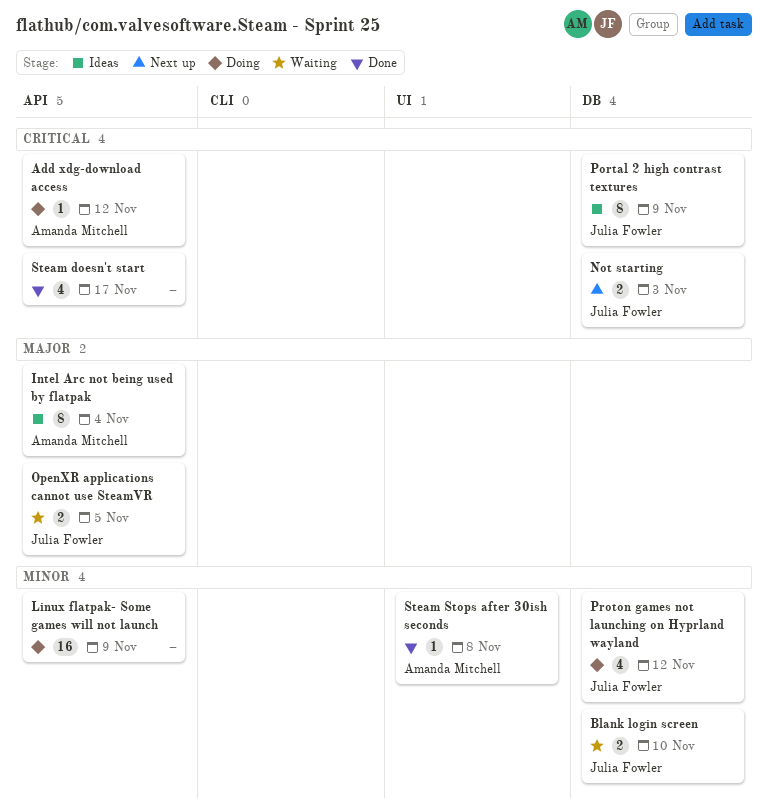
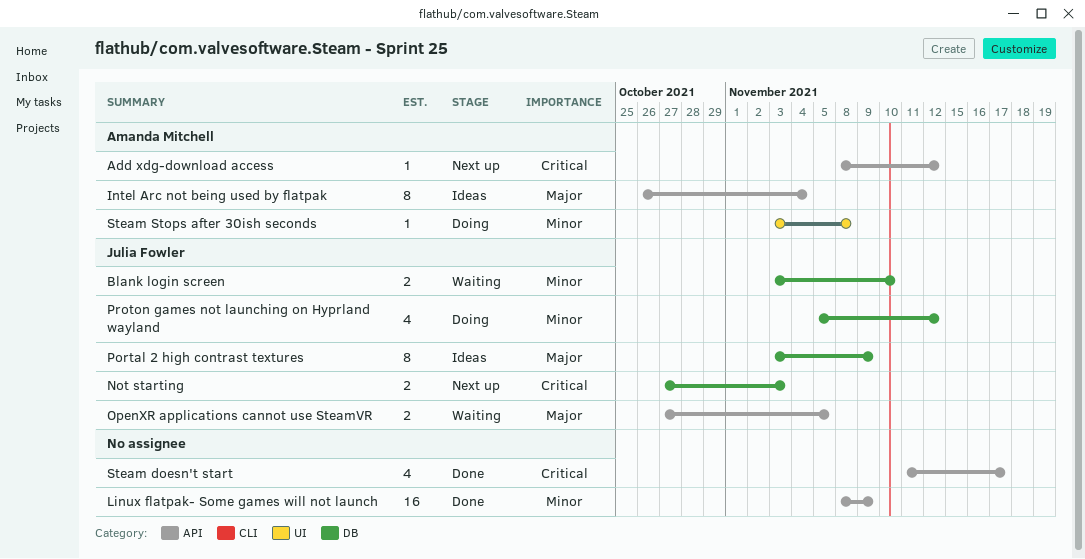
Add xdg-download access, status: Doing -> Next up
Linux flatpak- Some games will not launch, status: Doing -> Done
Portal 2 high contrast textures, priority: Critical -> Major
Steam Stops after 30ish seconds, status: Done -> Doing

